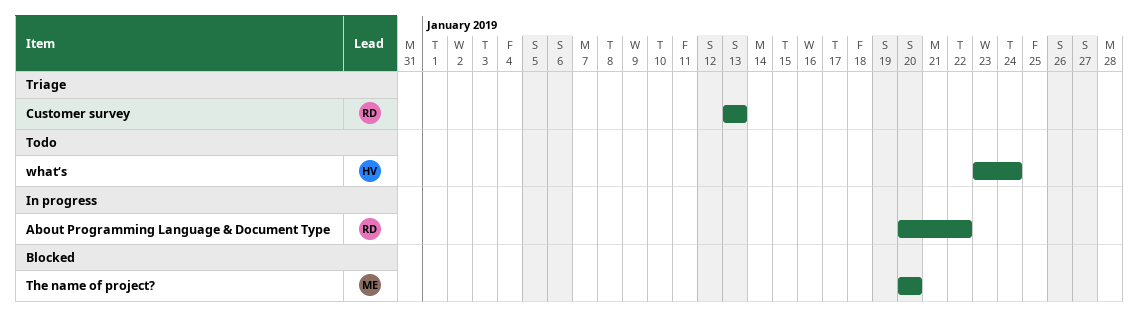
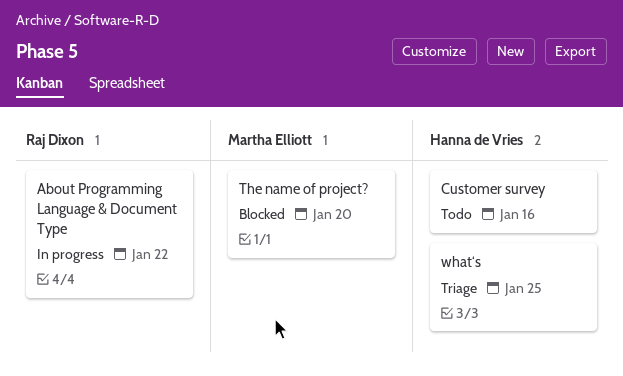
Customer survey, status: Triage -> Todo
Customer survey, owner: Raj Dixon -> Hanna de Vries
Customer survey, due: Jan 13 -> Jan 16
what‘s, status: Todo -> Triage
what‘s, due: Jan 24 -> Jan 25

